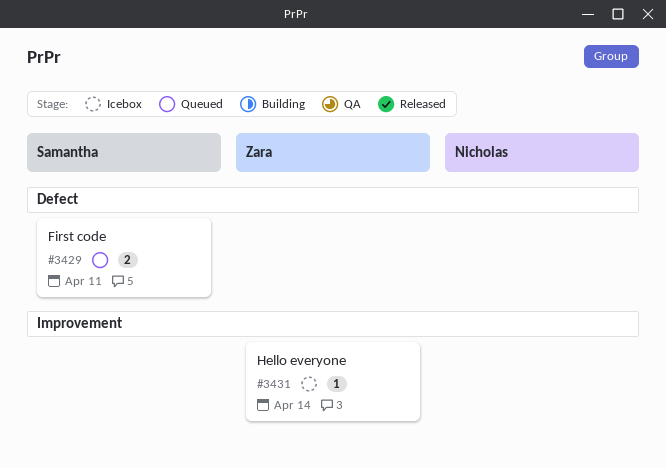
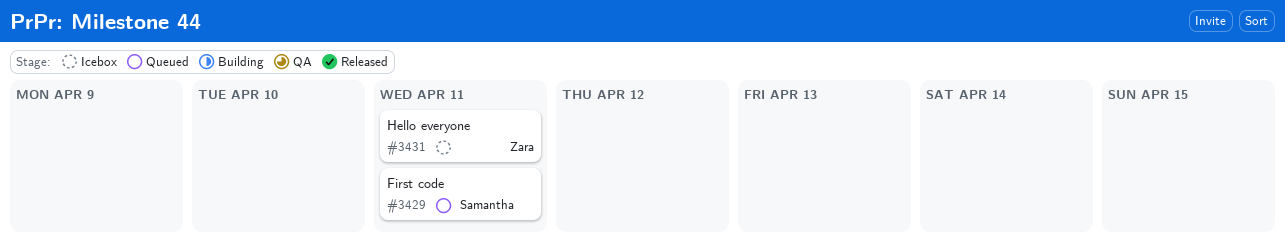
#3431, due: Apr 14 -> Apr 11

